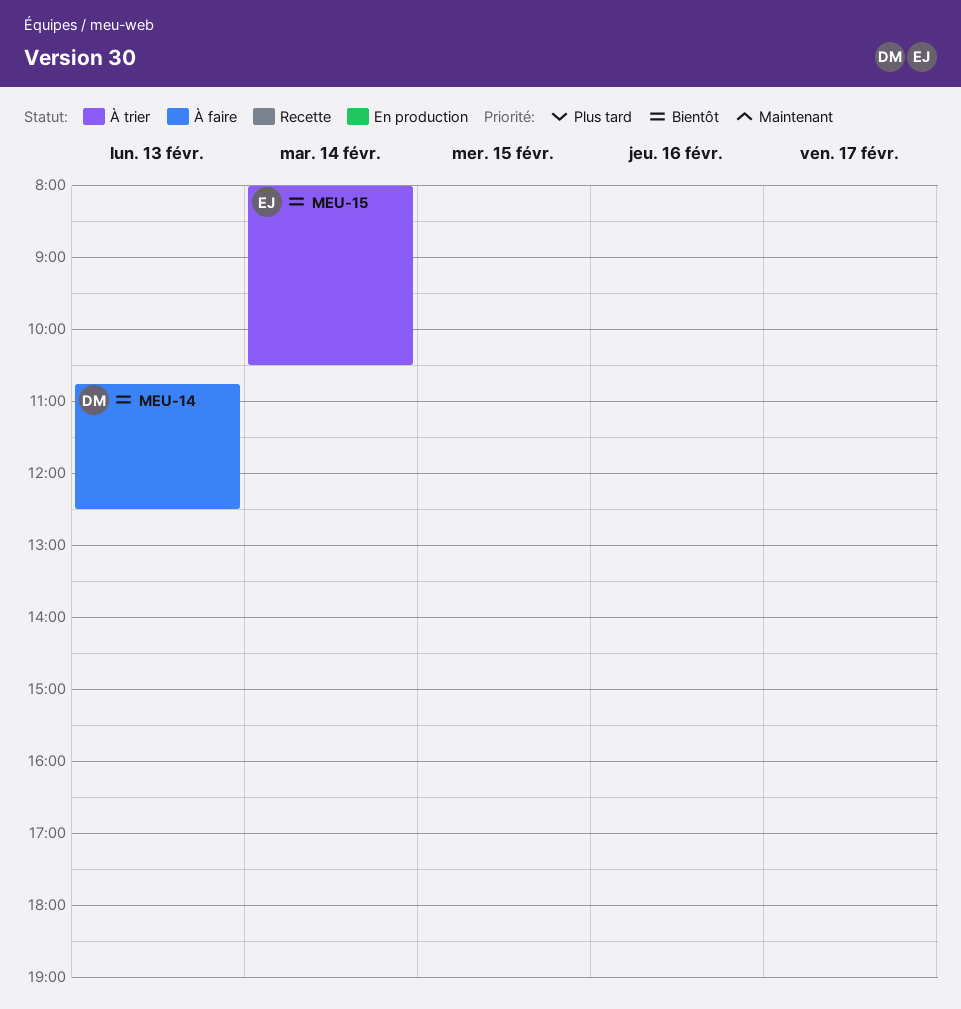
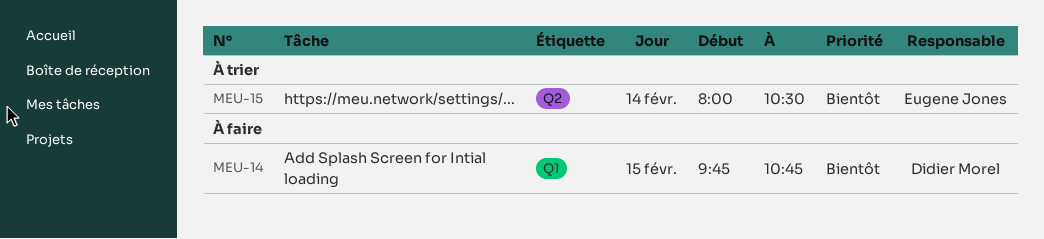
MEU-14, day: Feb 13 -> Feb 15
MEU-14, begins: 10:45 -> 09:45
MEU-14, ends: 12:30 -> 10:45

